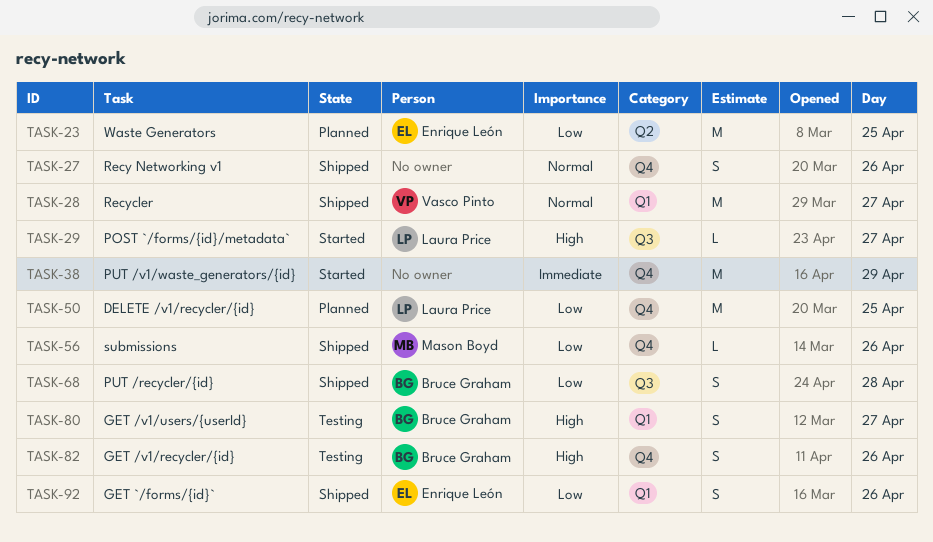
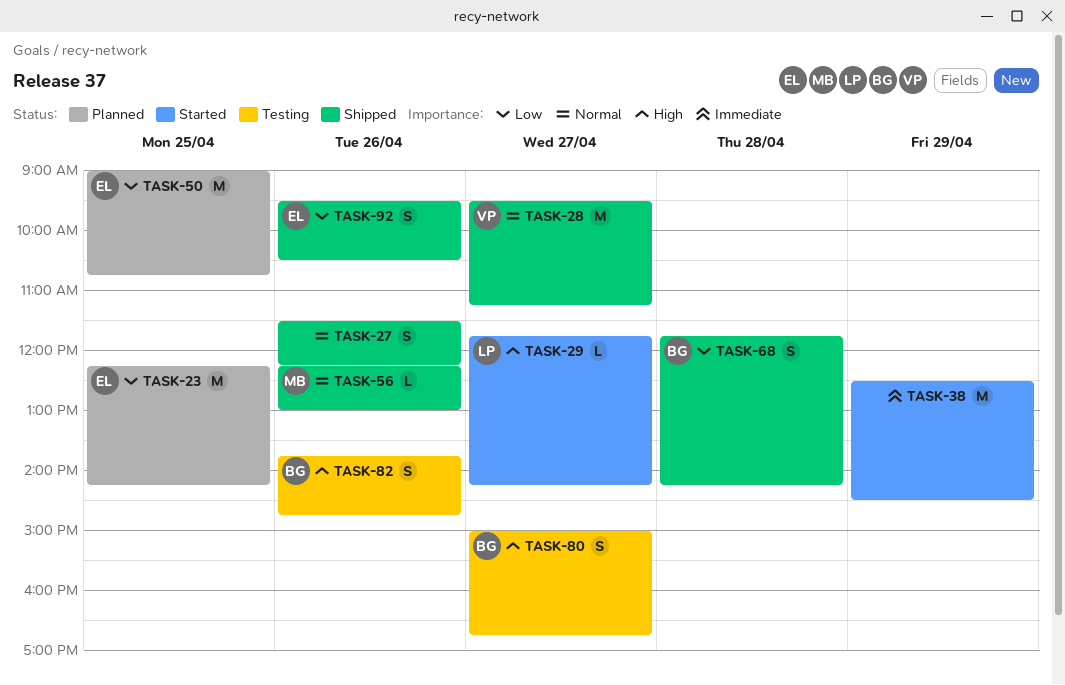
TASK-50, owner: Laura Price -> Enrique León
TASK-56, priority: Low -> Normal

